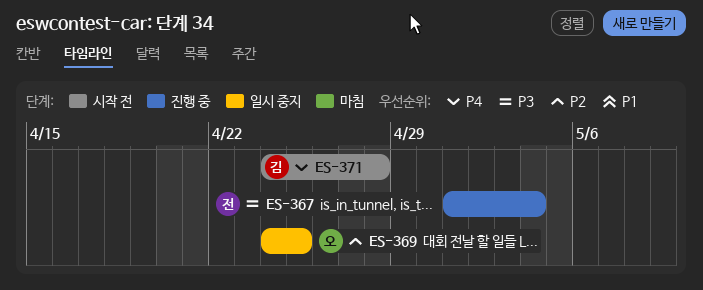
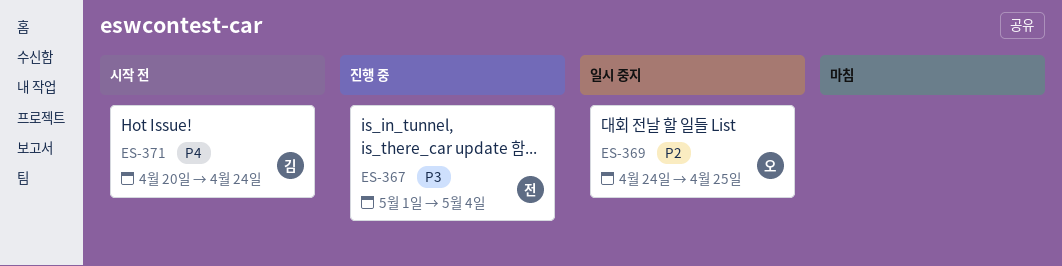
ES-371, start: Apr 24 -> Apr 20
ES-371, due: Apr 28 -> Apr 24

